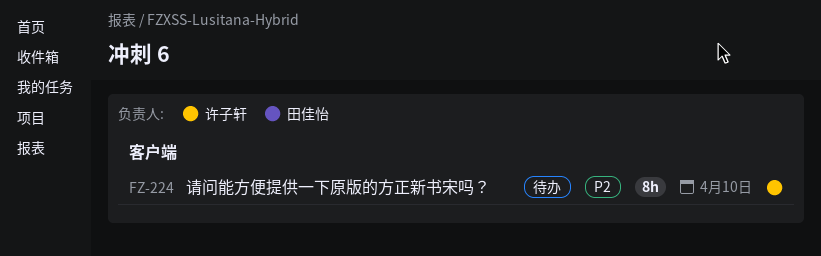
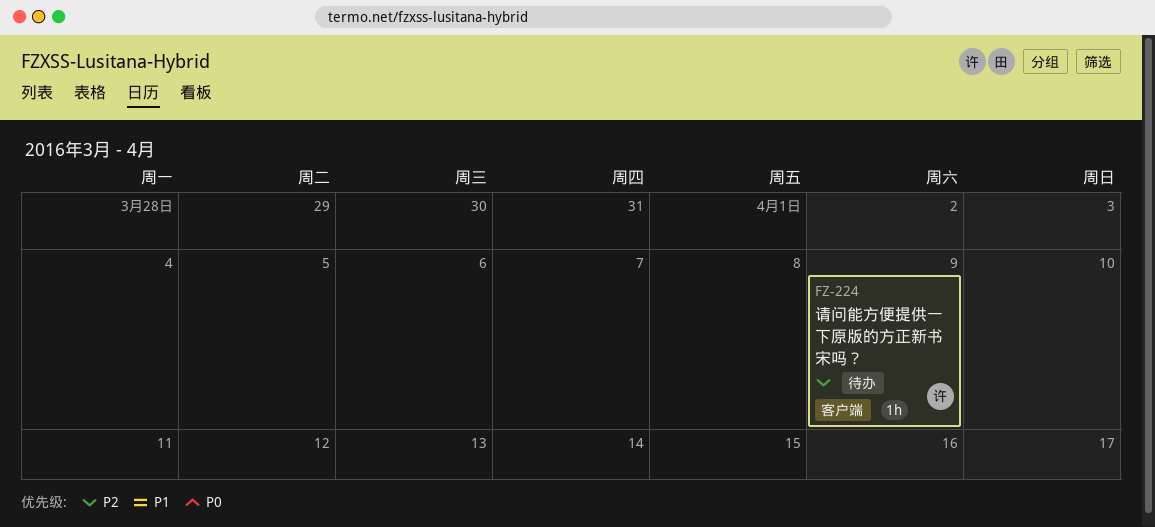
FZ-224, estimate: 8h -> 1h
FZ-224, due: Apr 10 -> Apr 9

